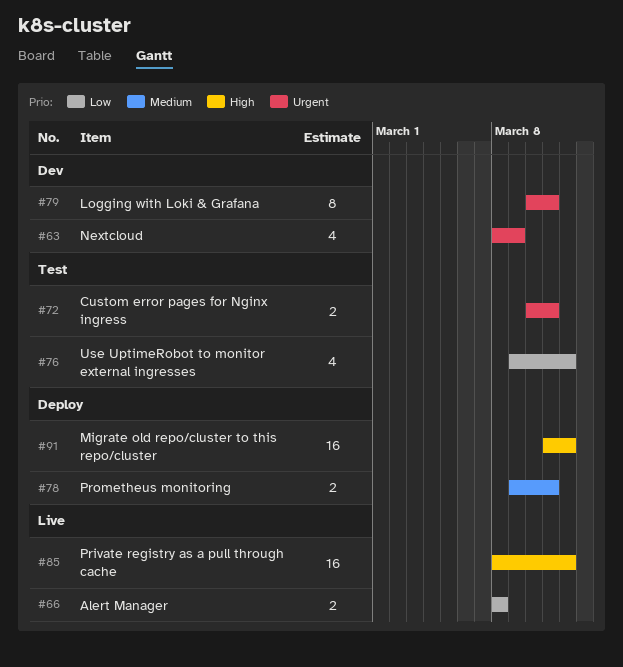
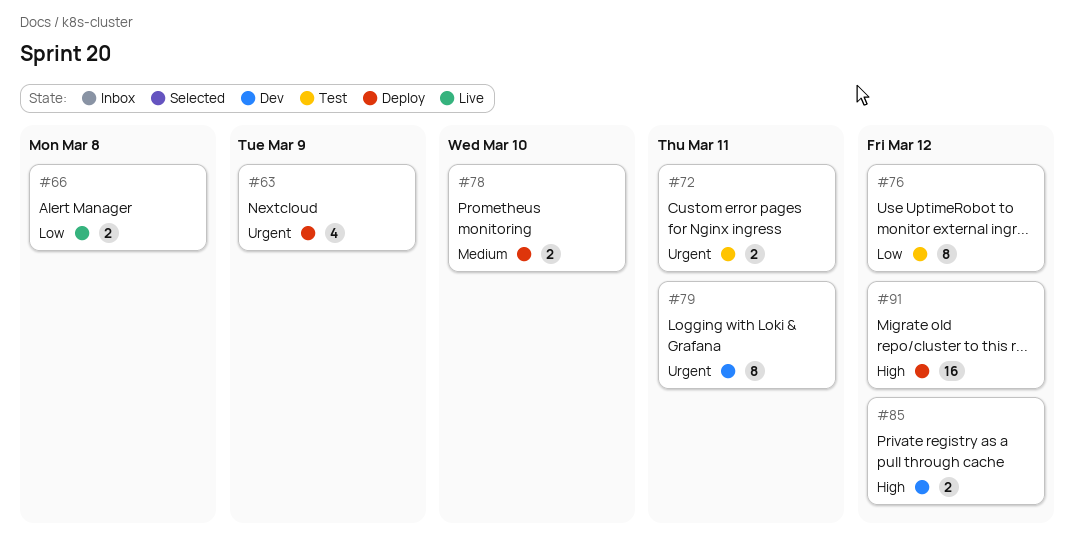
#63, status: Dev -> Deploy
#76, estimate: 4 -> 8
#78, due: Mar 11 -> Mar 10
#85, status: Live -> Dev
#85, estimate: 16 -> 2

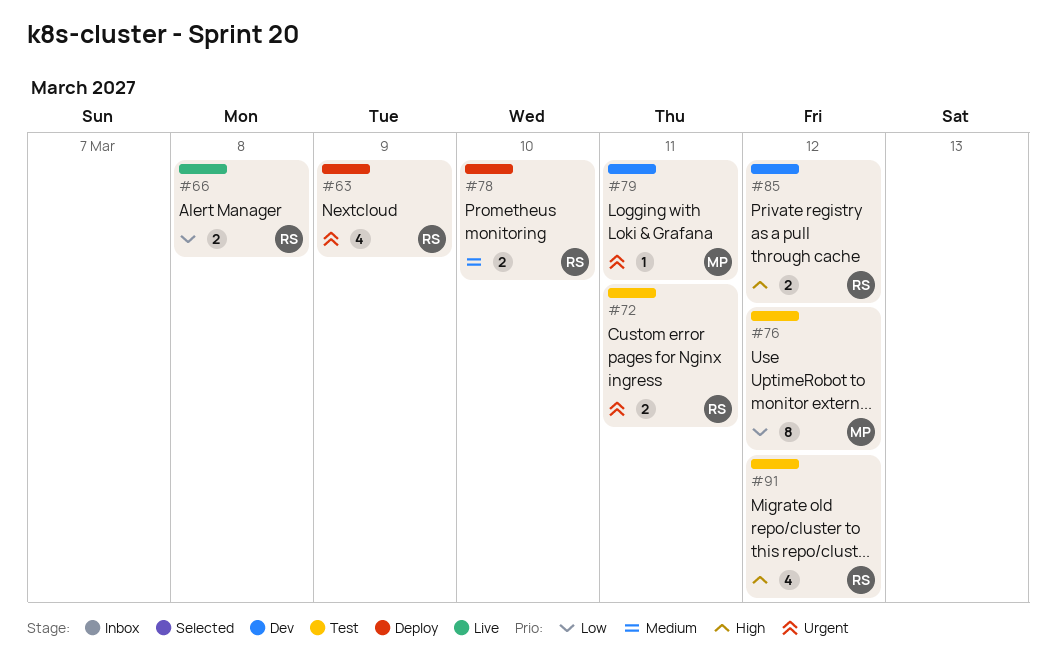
#79, estimate: 8 -> 1
#91, status: Deploy -> Test
#91, estimate: 16 -> 4

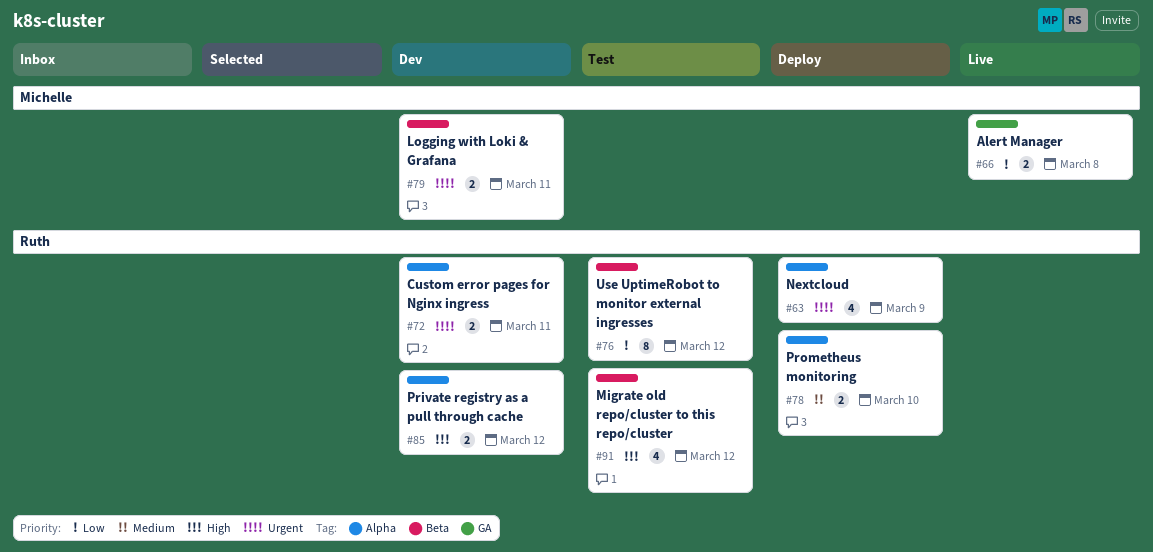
#66, owner: Ruth -> Michelle
#72, status: Test -> Dev
#76, owner: Michelle -> Ruth
#79, estimate: 1 -> 2

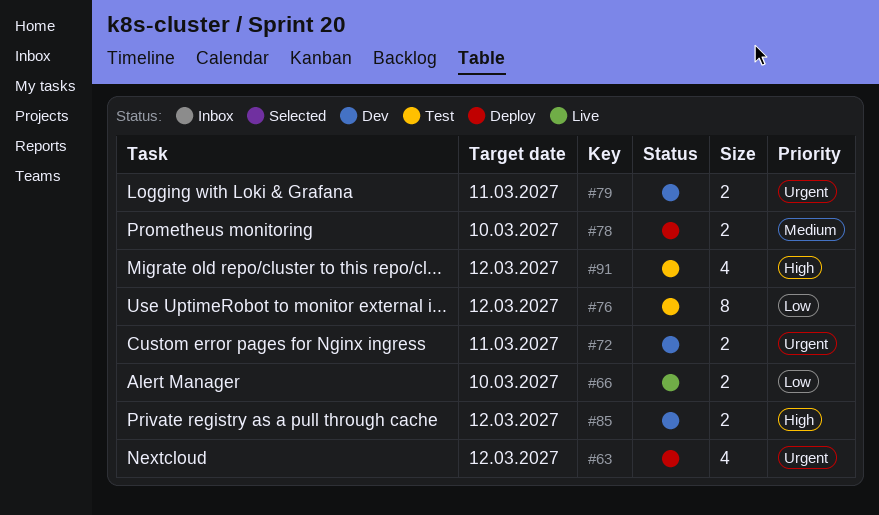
#63, due: Mar 9 -> Mar 12
#66, due: Mar 8 -> Mar 10

